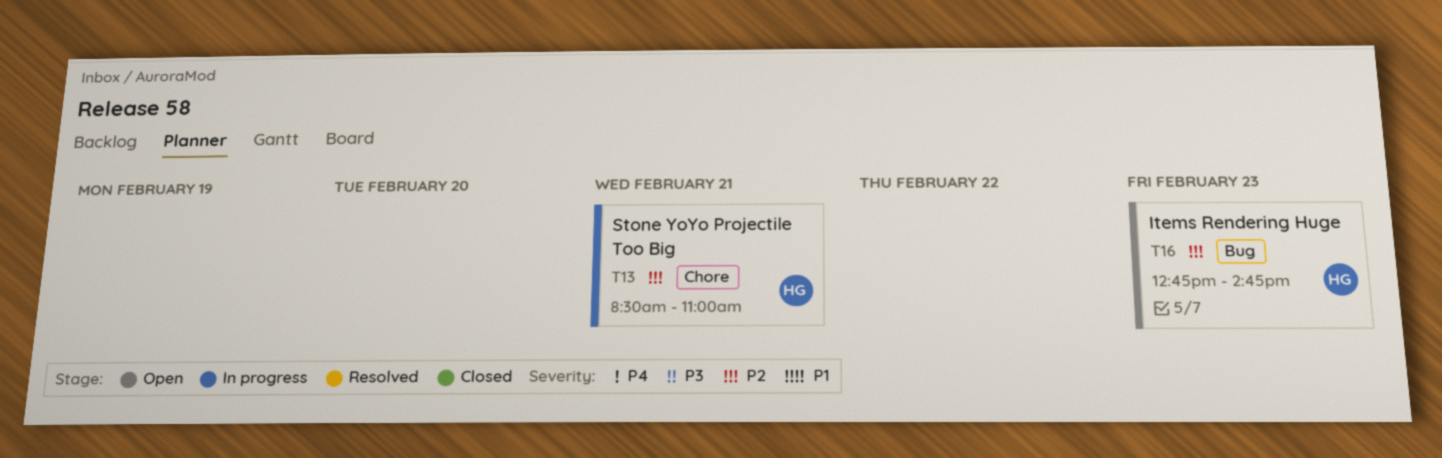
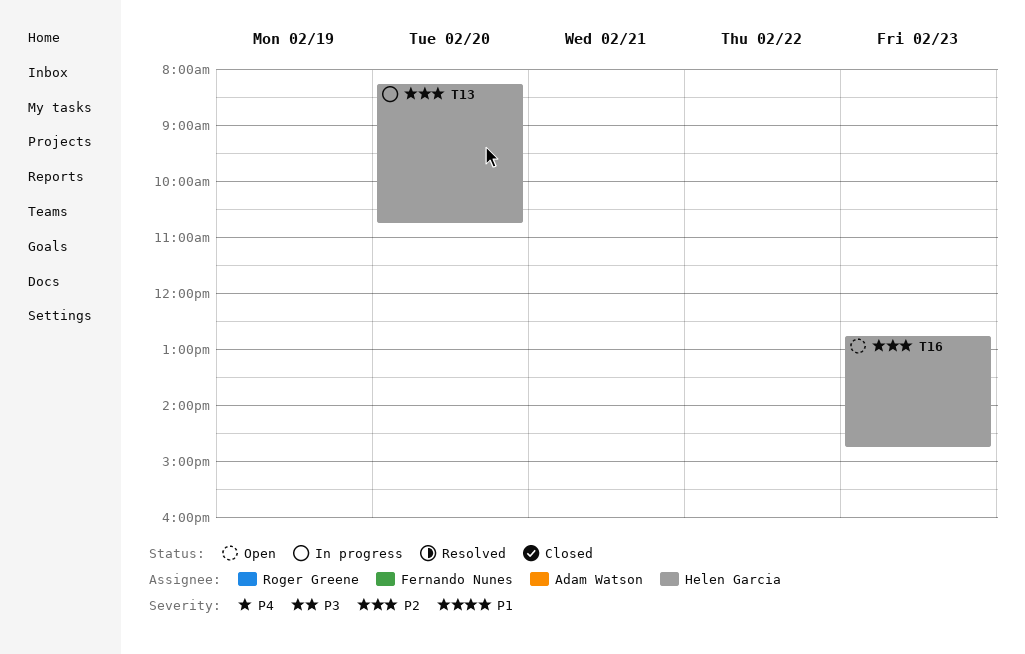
T13, day: Feb 21 -> Feb 20
T13, begins: 08:30 -> 08:15
T13, ends: 11:00 -> 10:45

